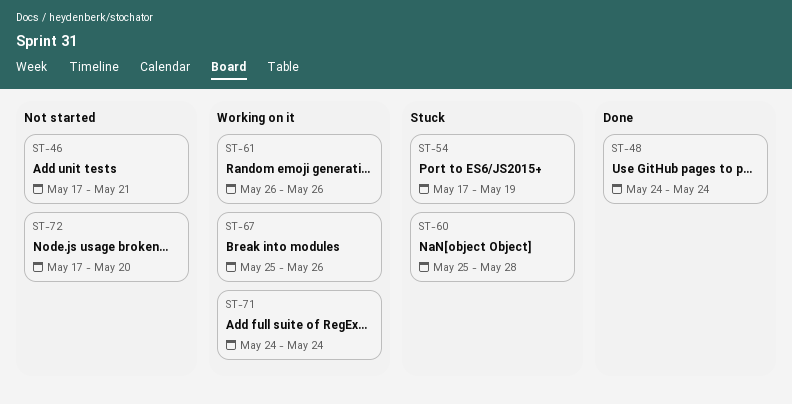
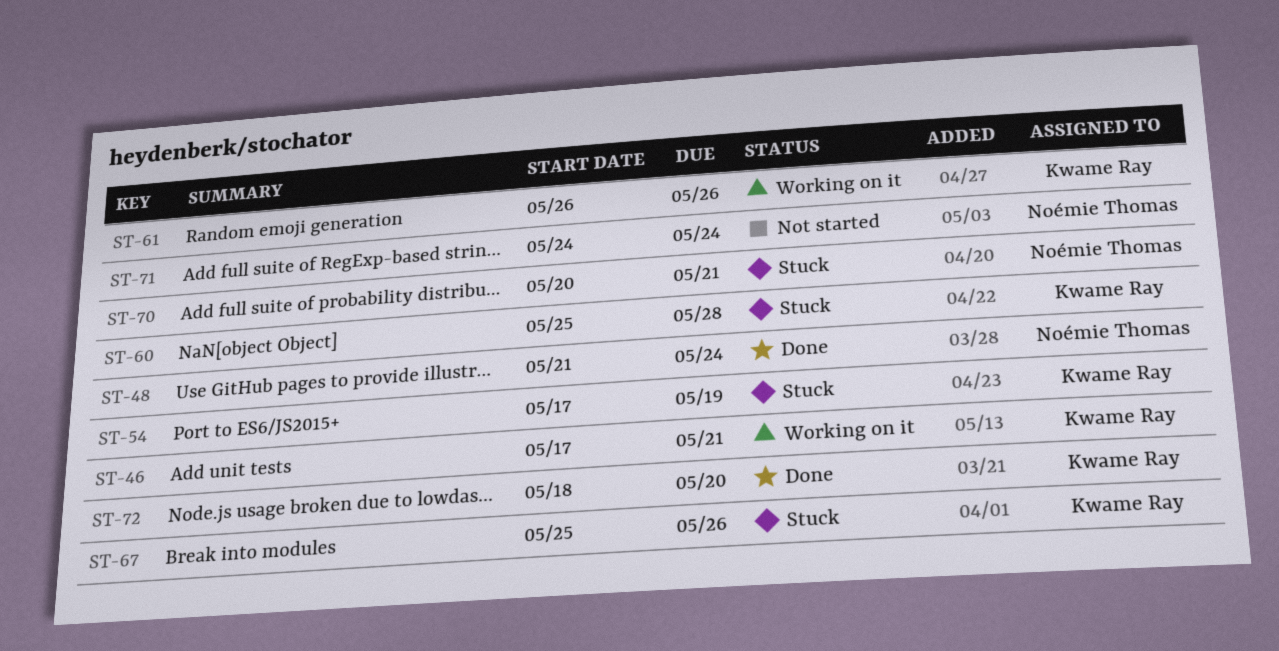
ST-46, status: Not started -> Working on it
ST-48, start: May 24 -> May 21
ST-67, status: Working on it -> Stuck
ST-70: none -> present
ST-71, status: Working on it -> Not started
ST-72, status: Not started -> Done
ST-72, start: May 17 -> May 18

